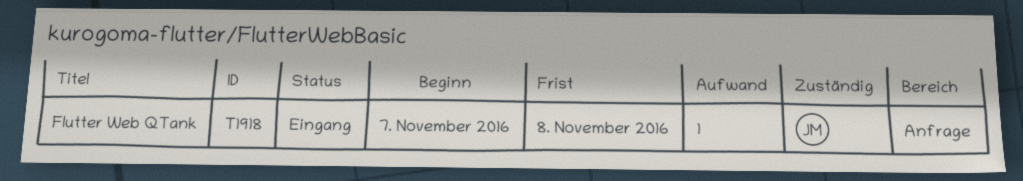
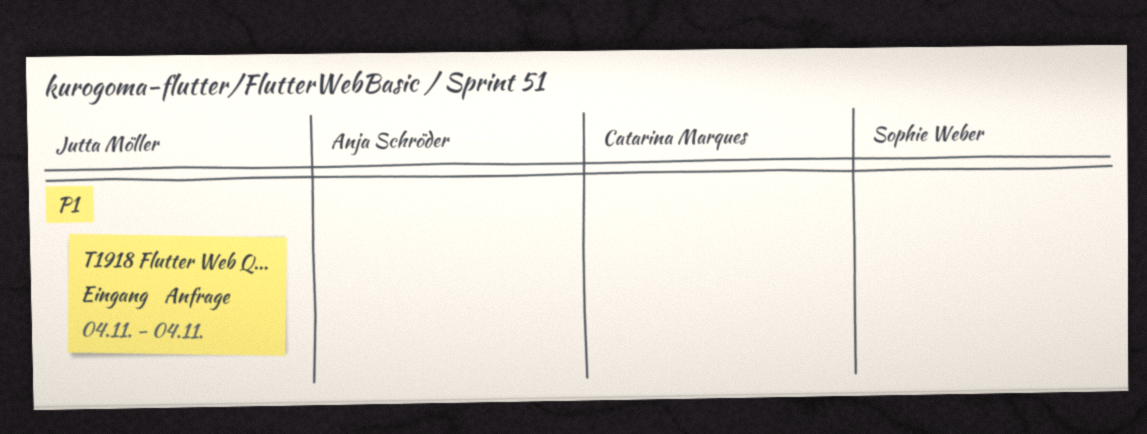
T1918, start: Nov 7 -> Nov 4
T1918, due: Nov 8 -> Nov 4

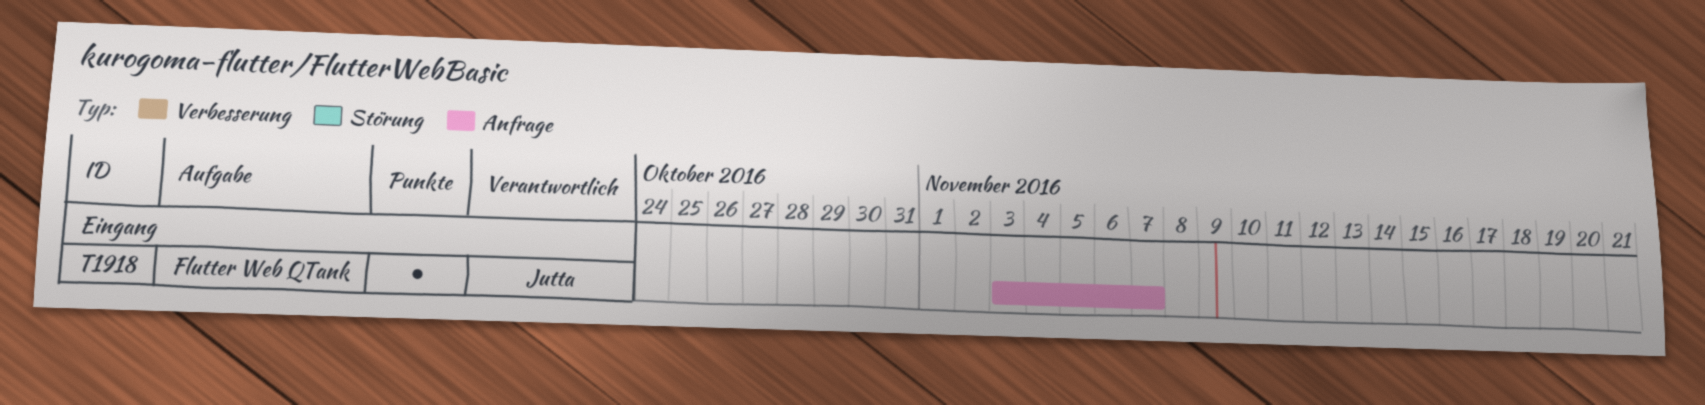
T1918, start: Nov 4 -> Nov 3
T1918, due: Nov 4 -> Nov 7

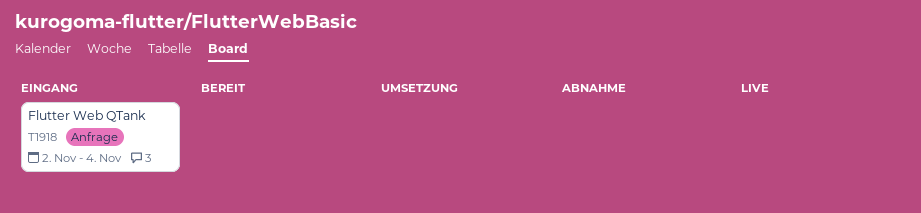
T1918, start: Nov 3 -> Nov 2
T1918, due: Nov 7 -> Nov 4

